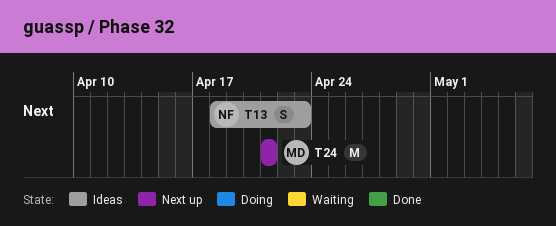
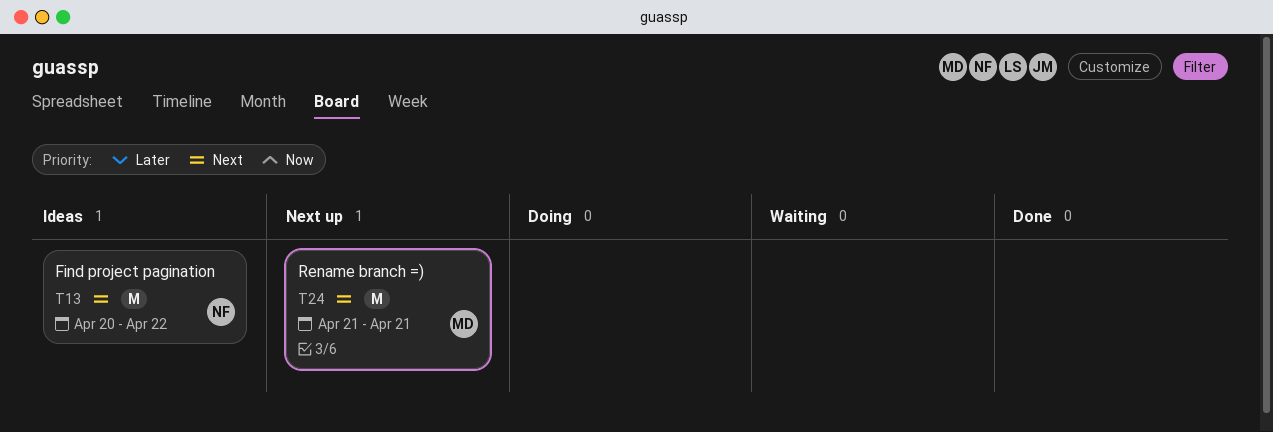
T13, estimate: S -> M
T13, start: Apr 18 -> Apr 20
T13, due: Apr 23 -> Apr 22

